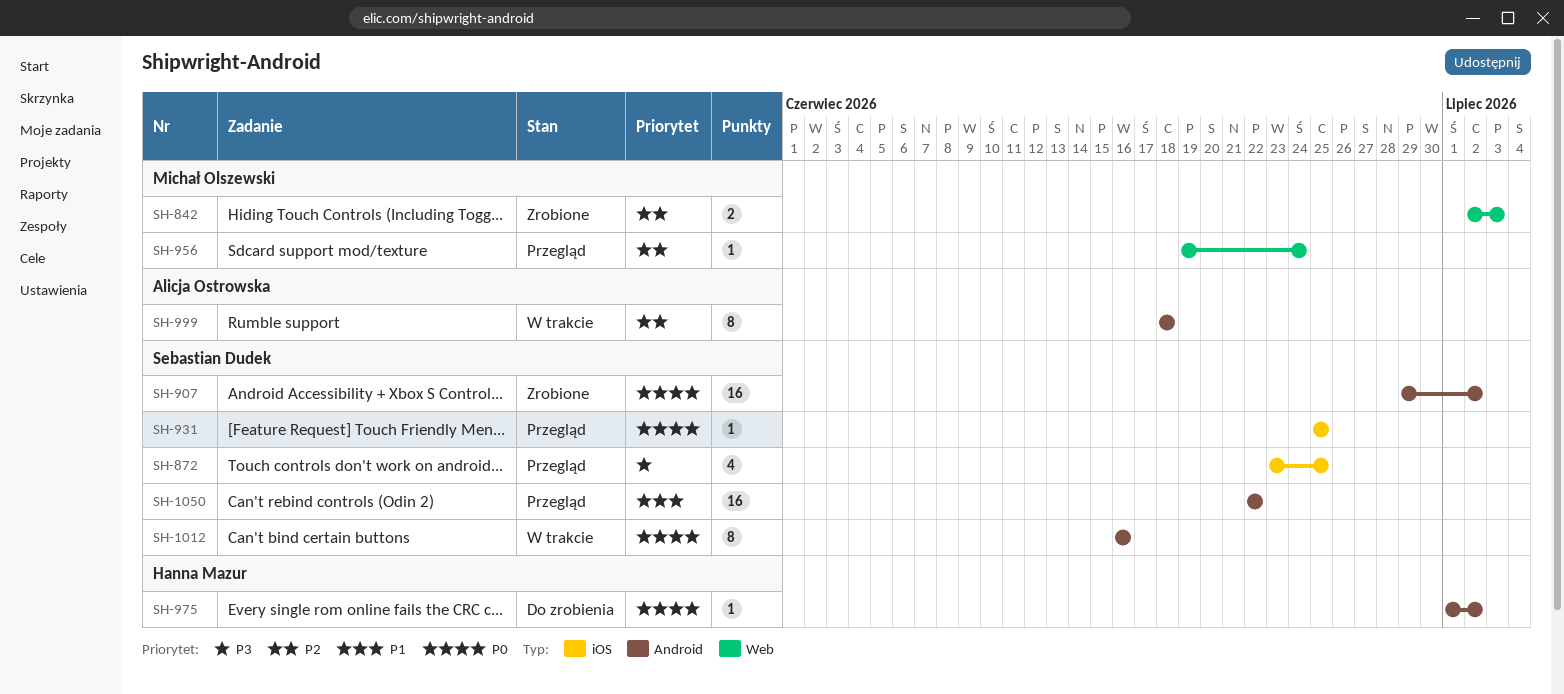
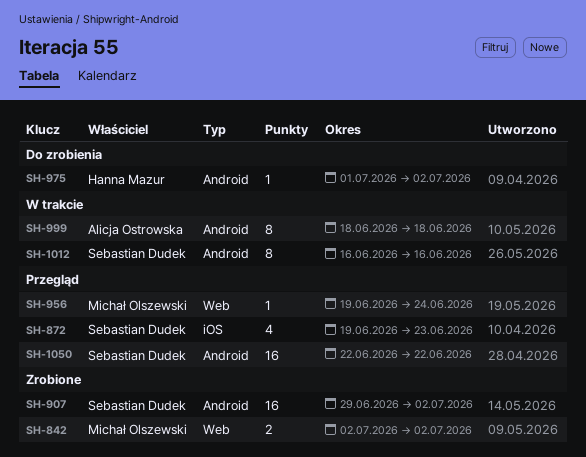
SH-842, due: Jul 3 -> Jul 2
SH-872, start: Jun 23 -> Jun 19
SH-872, due: Jun 25 -> Jun 23
SH-931: present -> none

